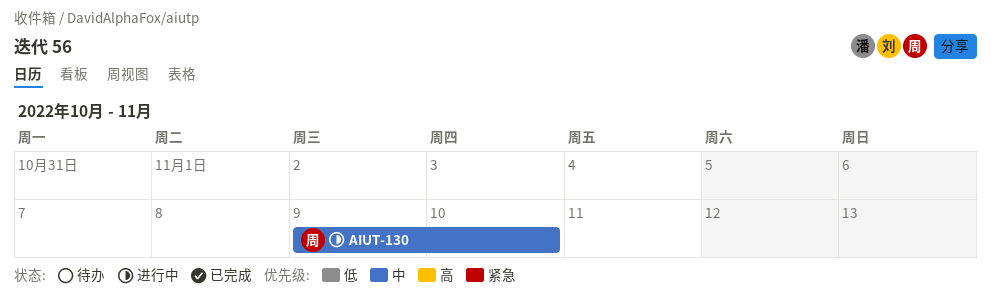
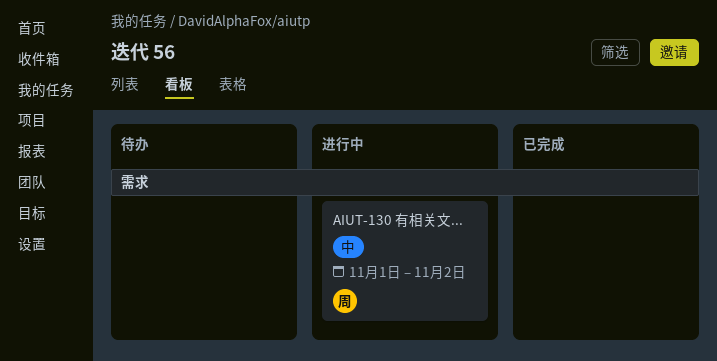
AIUT-130, start: Nov 9 -> Nov 1
AIUT-130, due: Nov 10 -> Nov 2

